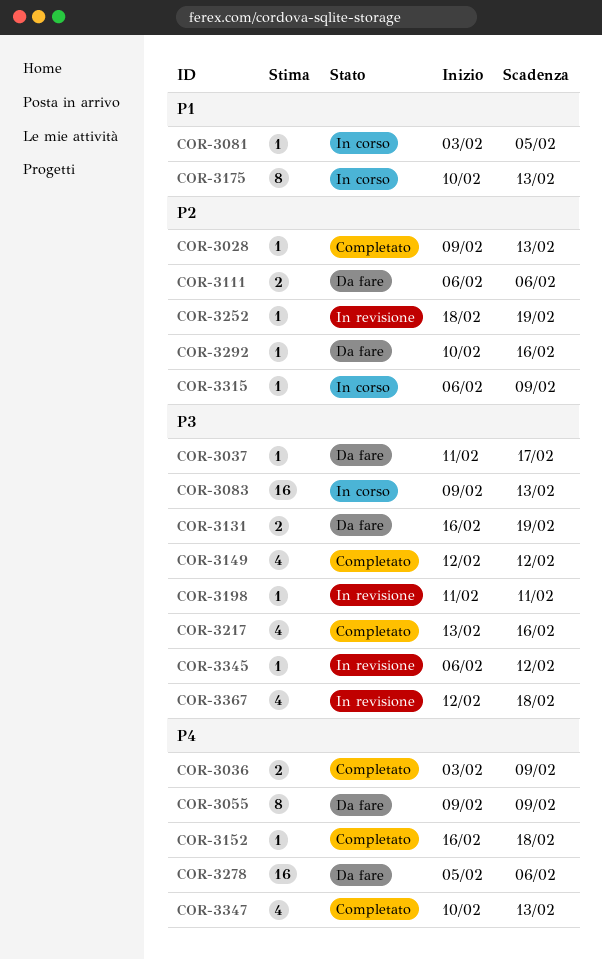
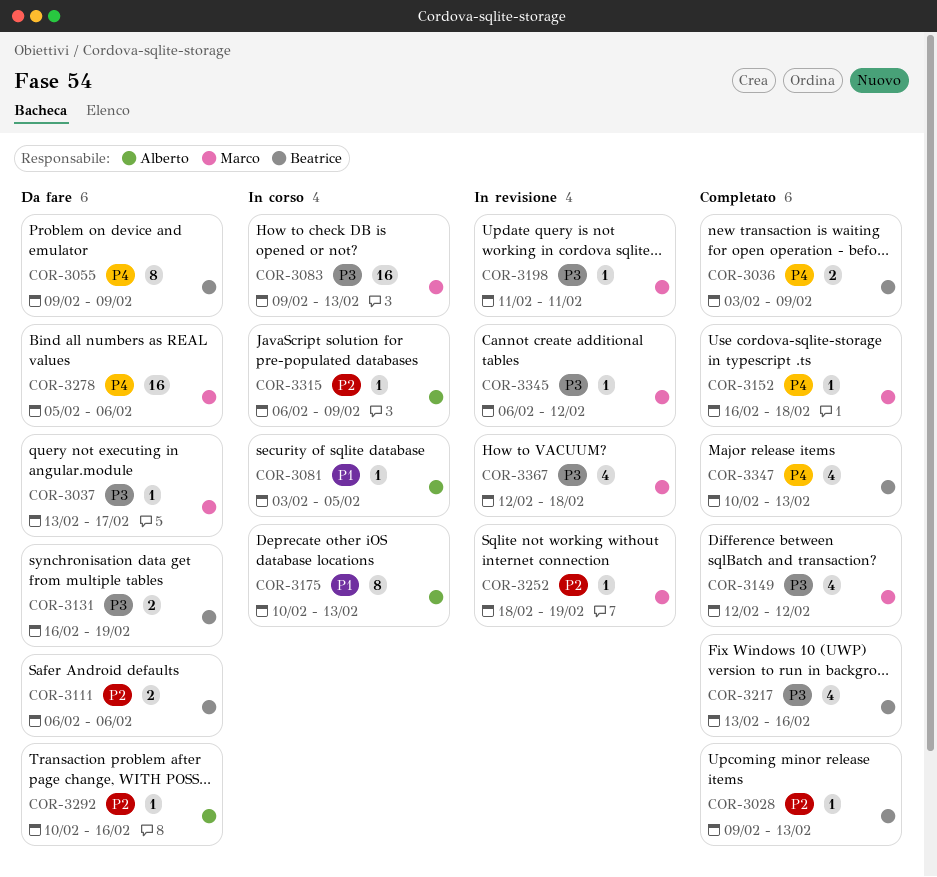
COR-3037, start: Feb 11 -> Feb 13

